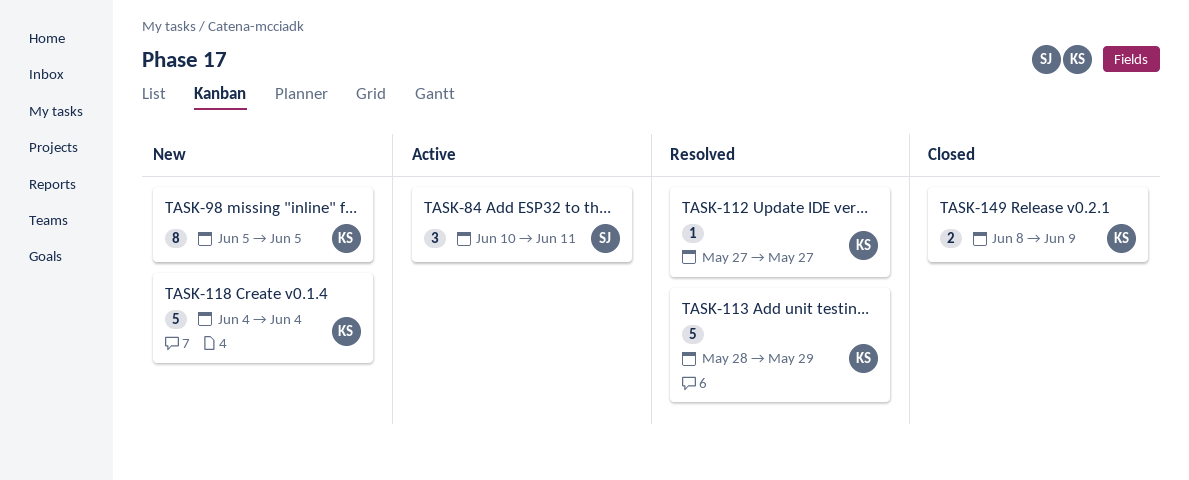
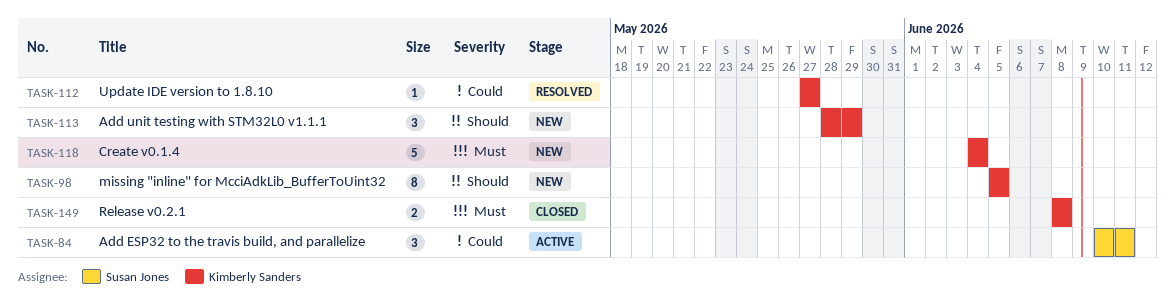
TASK-113, status: Resolved -> New
TASK-113, estimate: 5 -> 3
TASK-149, due: Jun 9 -> Jun 8

